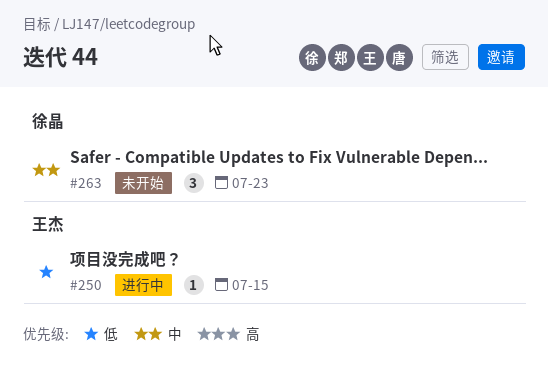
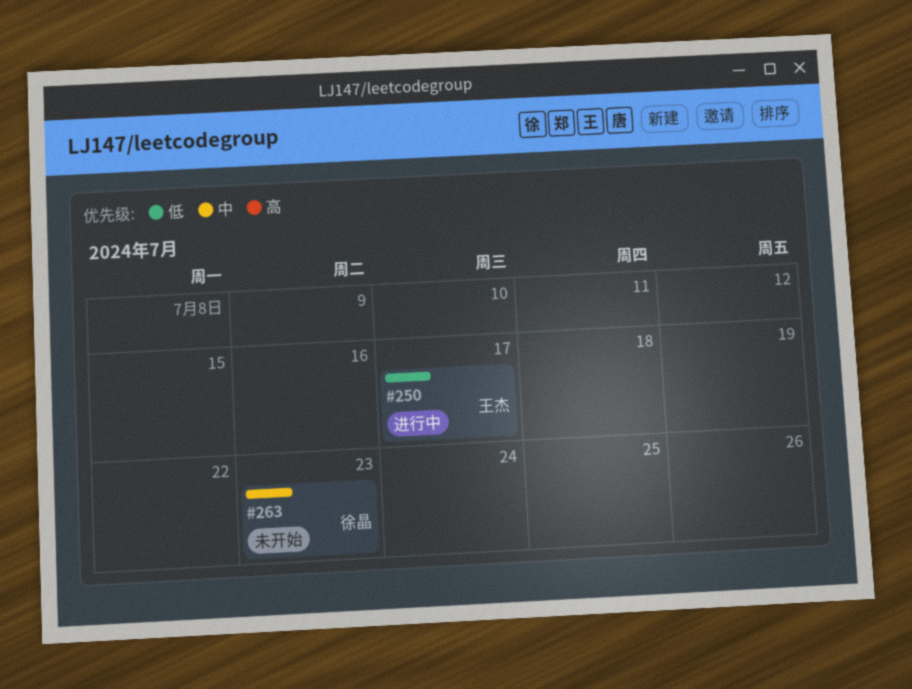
#250, due: Jul 15 -> Jul 17

